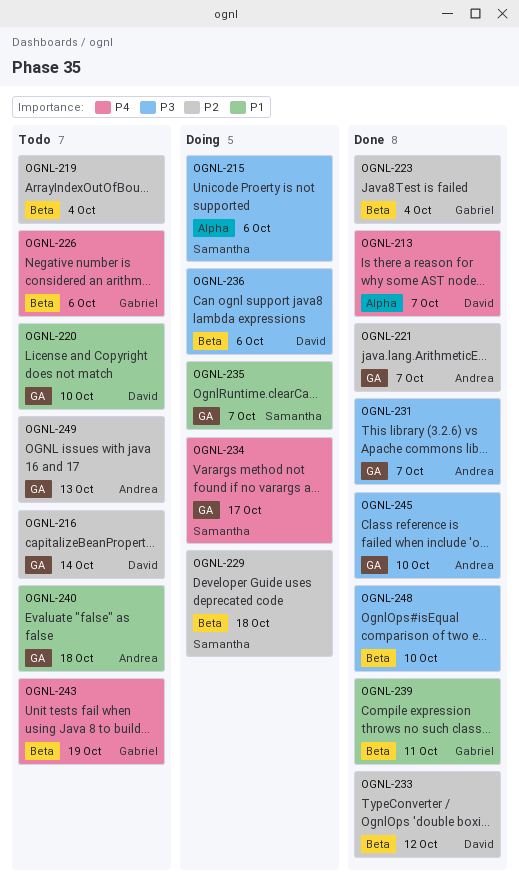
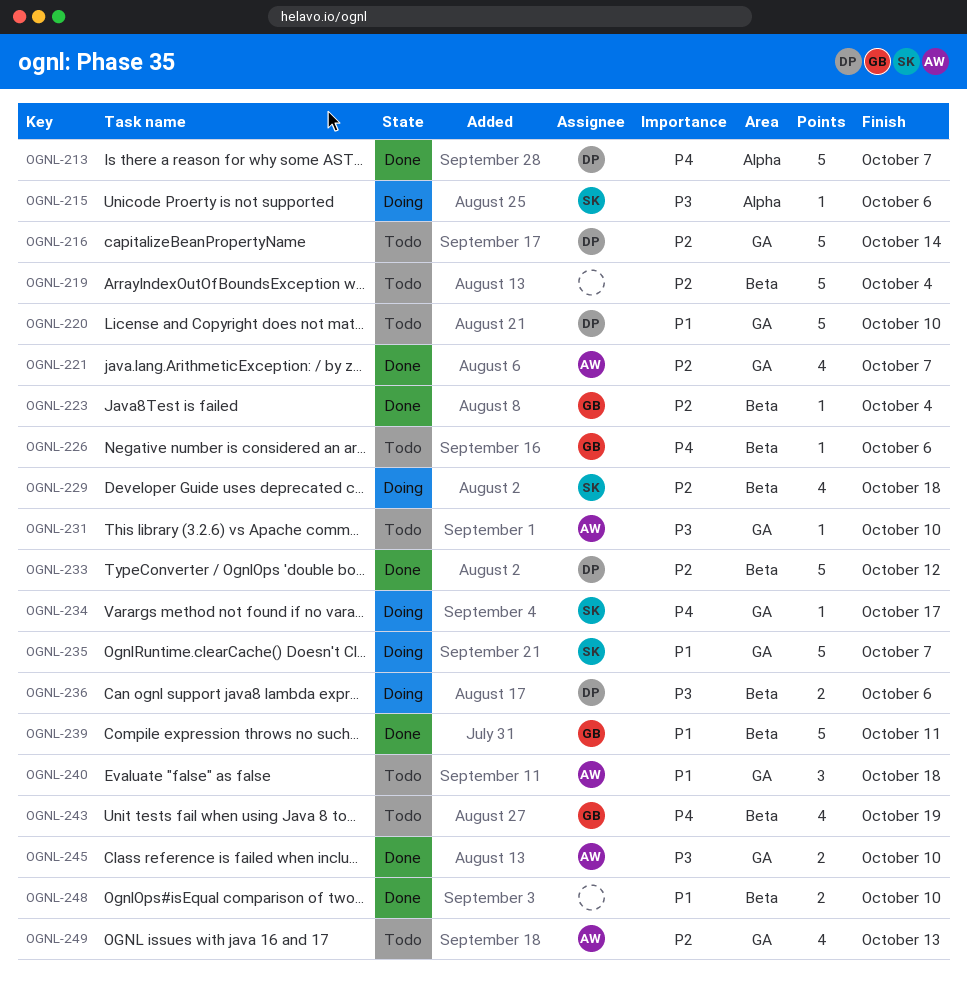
OGNL-231, status: Done -> Todo
OGNL-231, due: Oct 7 -> Oct 10
OGNL-248, priority: P3 -> P1

